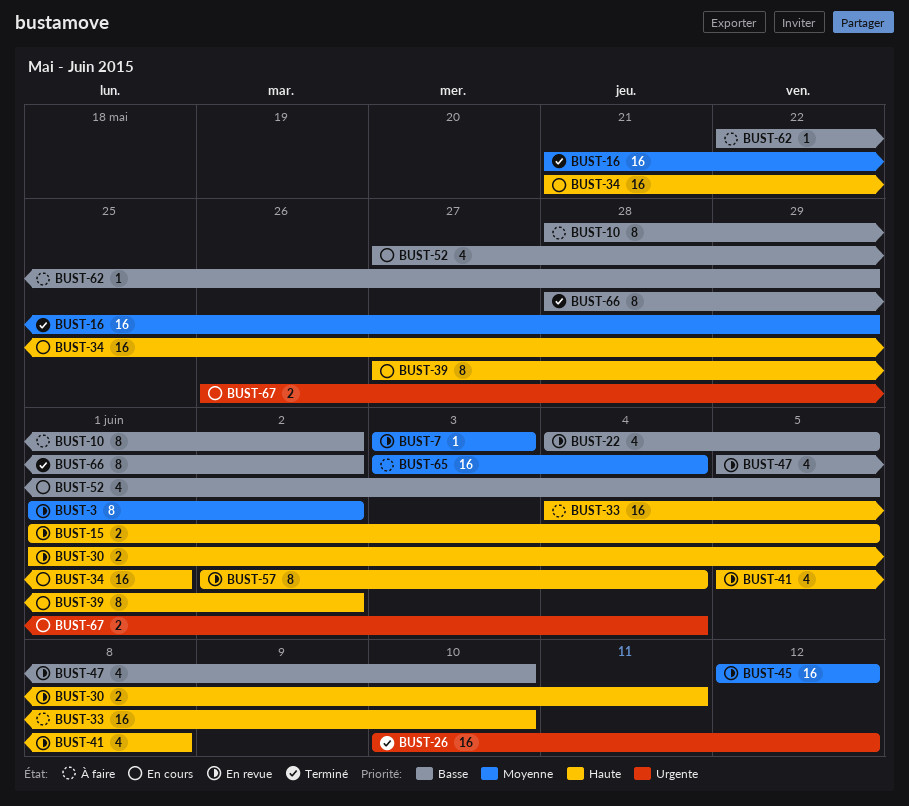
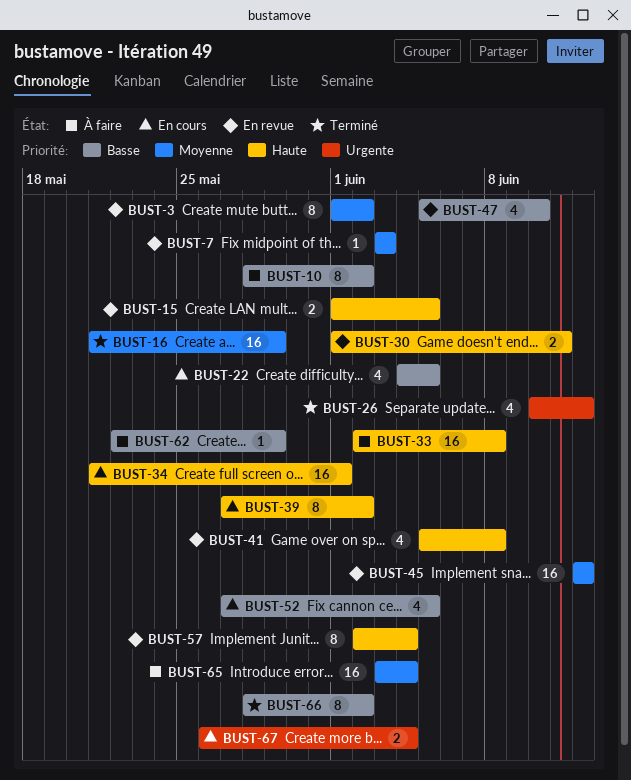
BUST-22, status: En revue -> En cours
BUST-26, estimate: 16 -> 4
BUST-33, start: Jun 4 -> Jun 2
BUST-33, due: Jun 10 -> Jun 8

